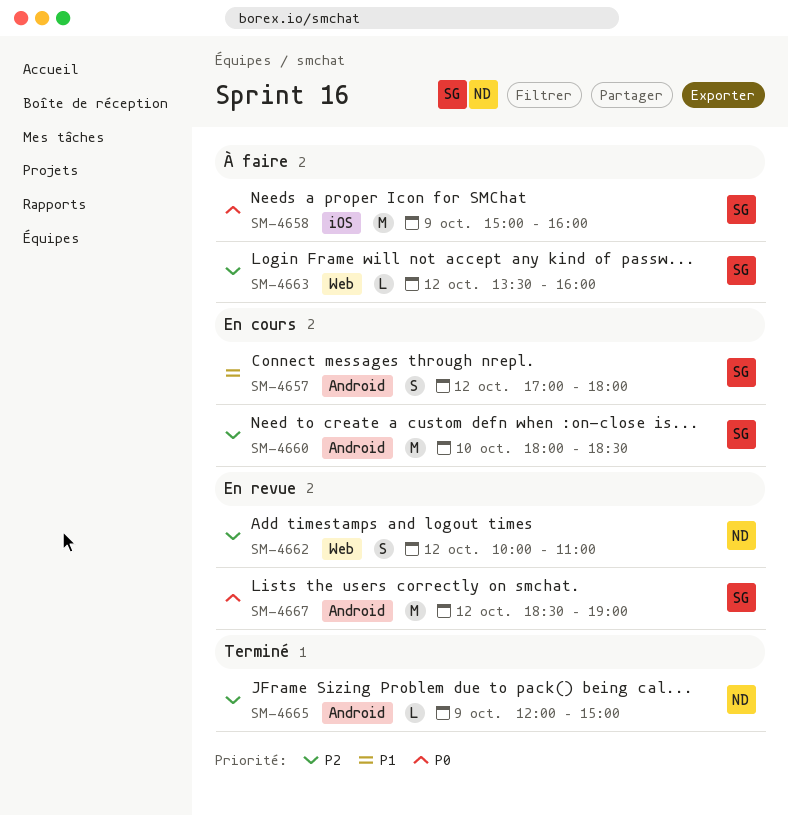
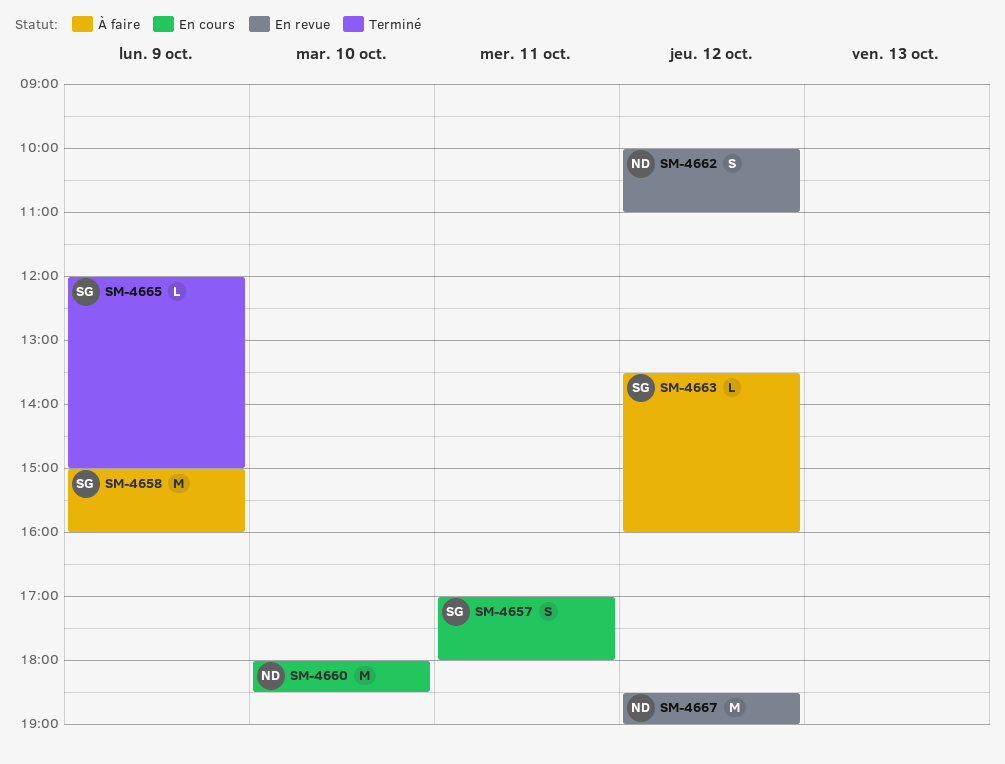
SM-4657, day: Oct 12 -> Oct 11
SM-4660, owner: SG -> ND
SM-4665, owner: ND -> SG
SM-4667, owner: SG -> ND

